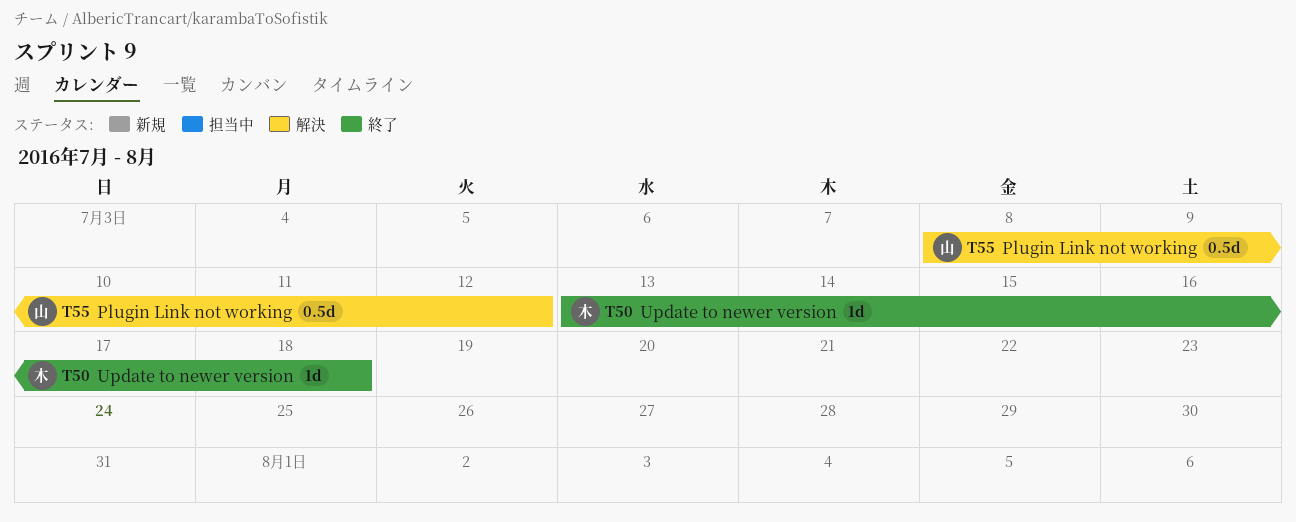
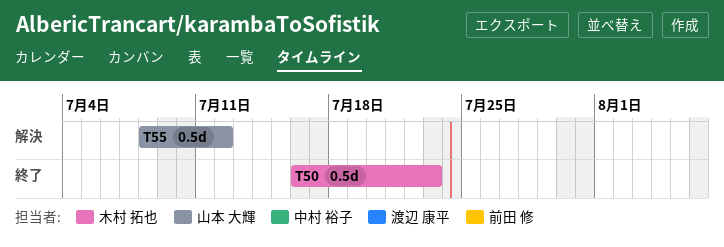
T50, estimate: 1d -> 0.5d
T50, start: Jul 13 -> Jul 16
T50, due: Jul 18 -> Jul 23

